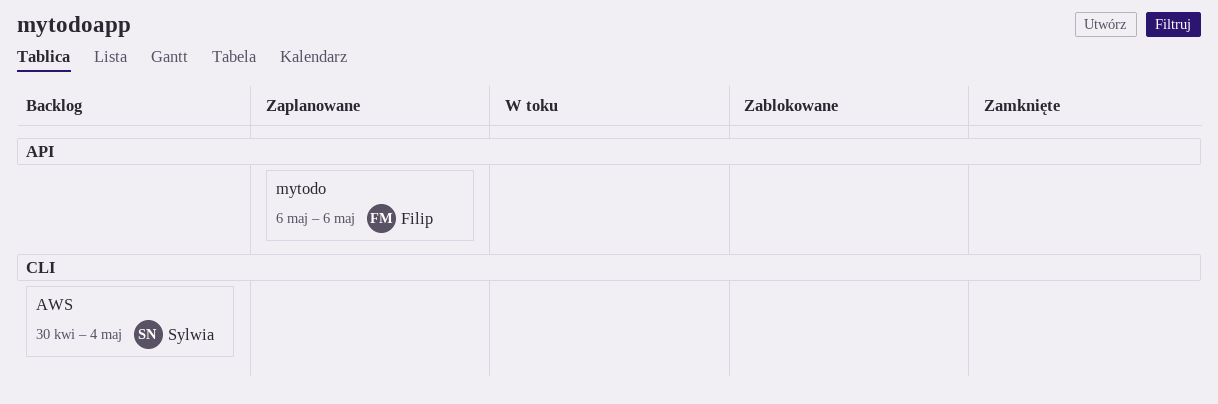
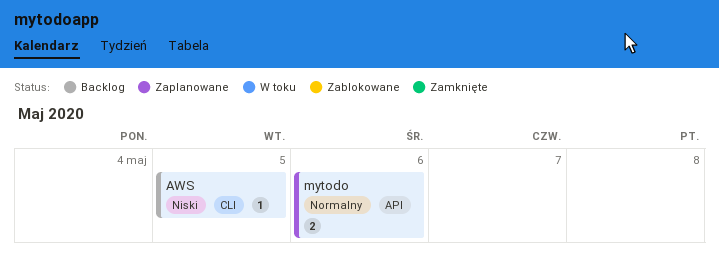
AWS, due: May 4 -> May 5

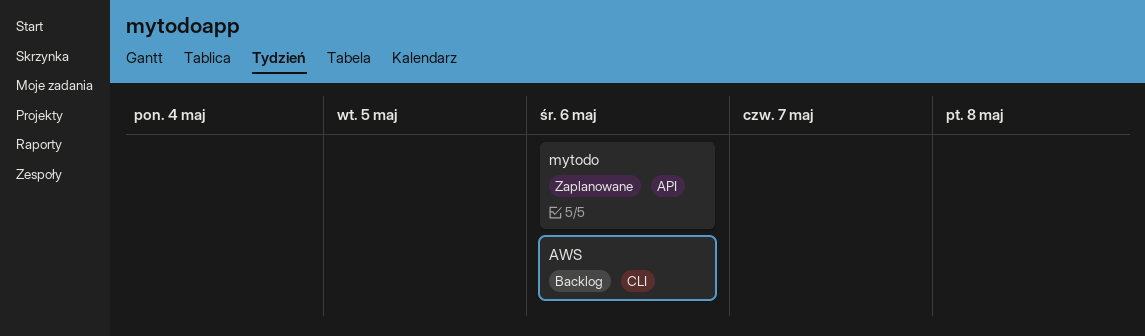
AWS, due: May 5 -> May 6

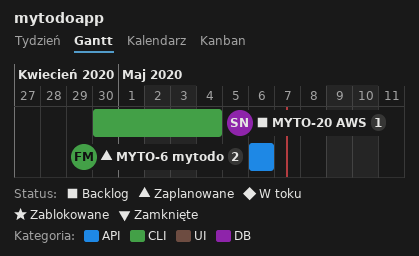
AWS, due: May 6 -> May 4

